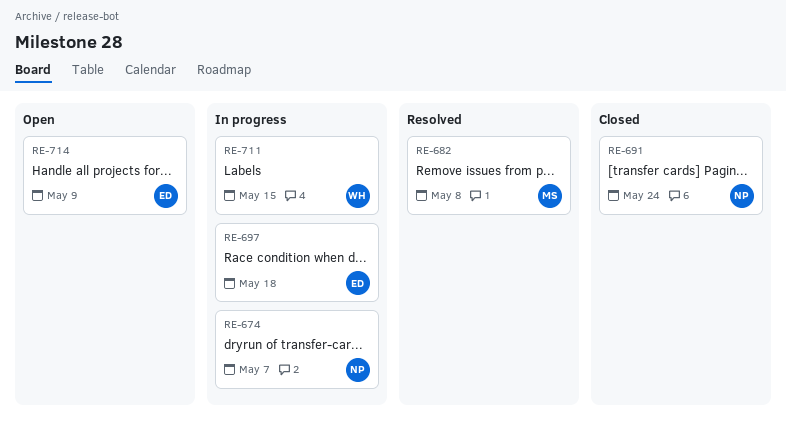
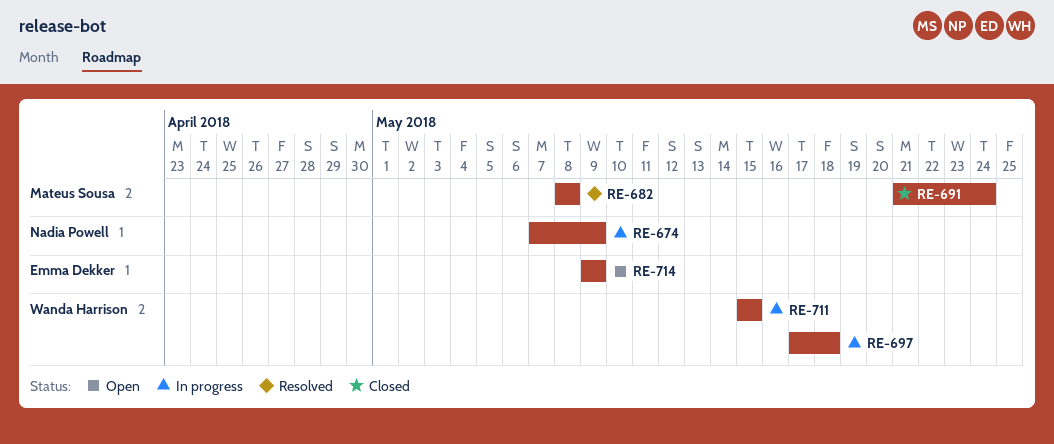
RE-674, due: May 7 -> May 9
RE-691, owner: Nadia Powell -> Mateus Sousa
RE-697, owner: Emma Dekker -> Wanda Harrison

